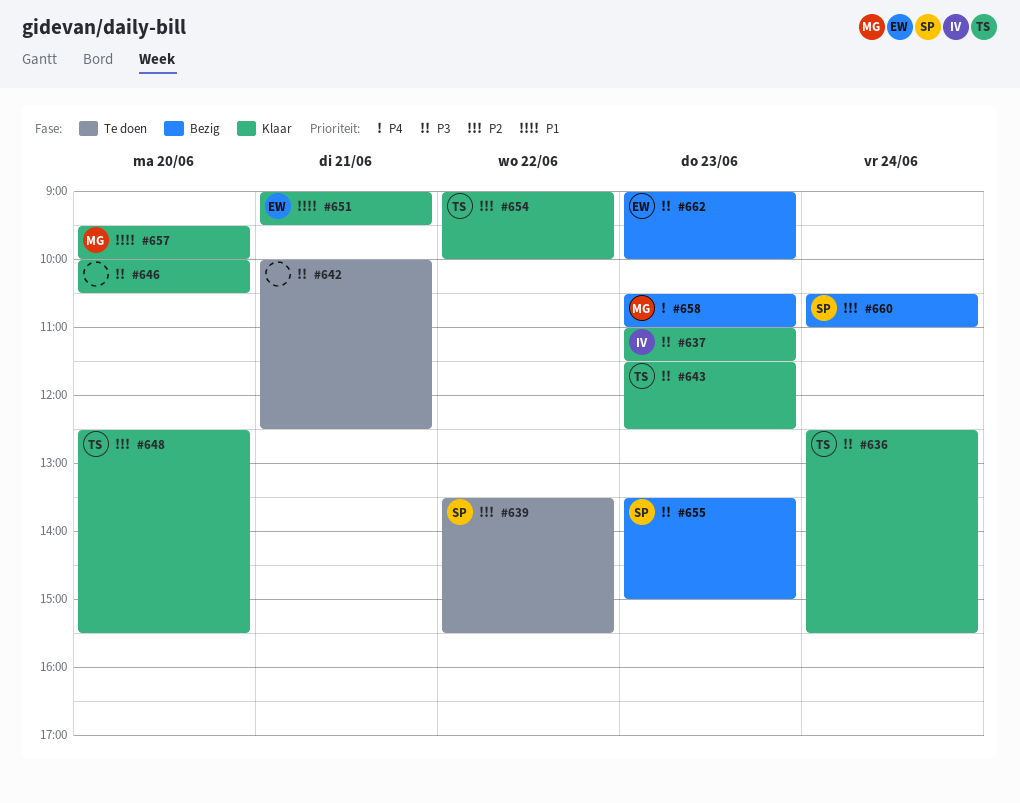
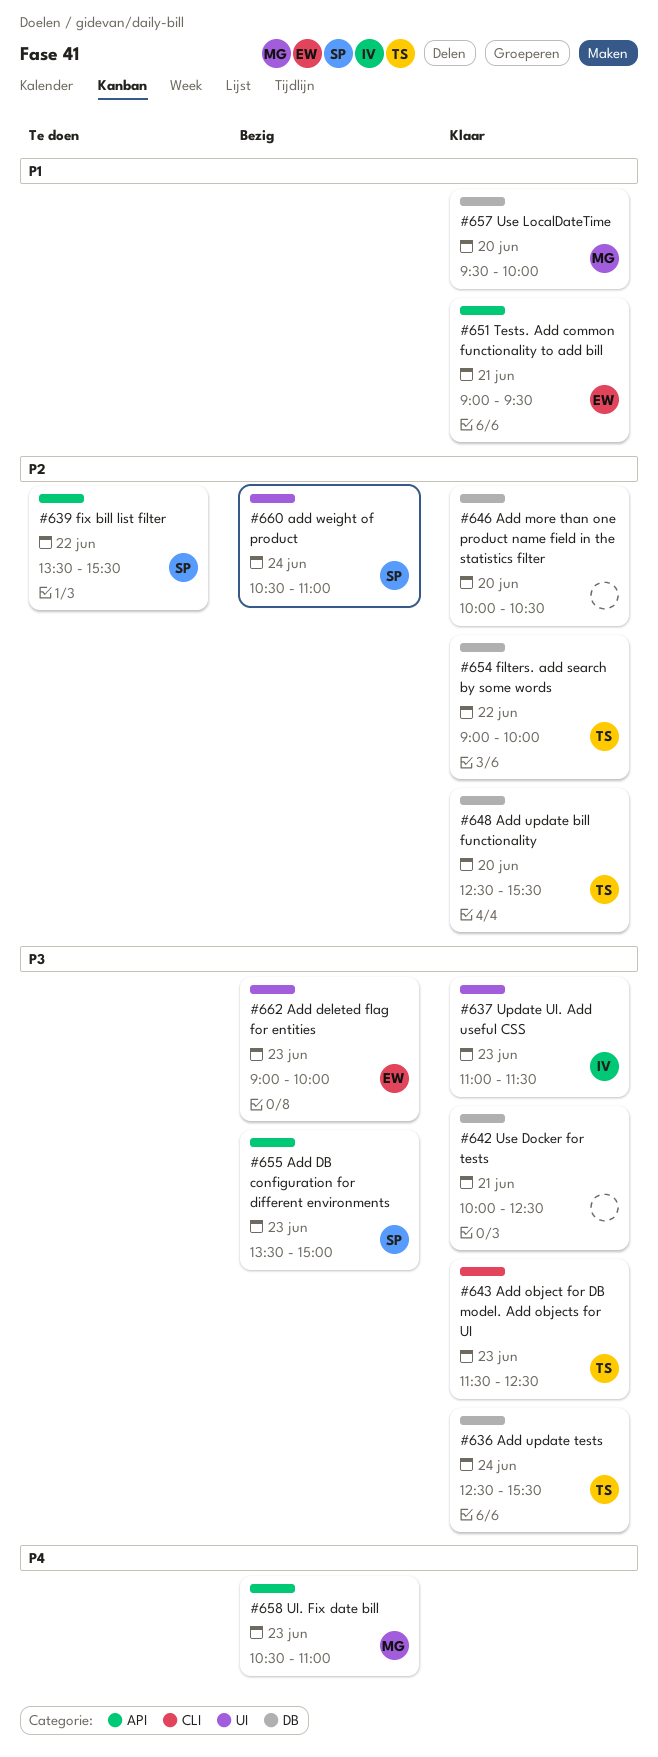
#642, status: Te doen -> Klaar
#646, priority: P3 -> P2

